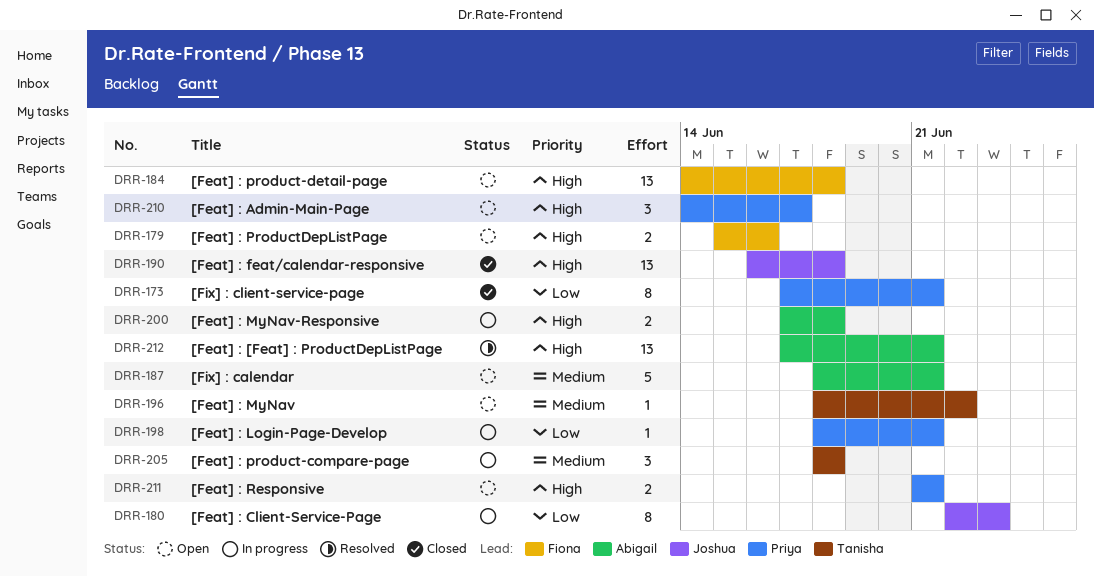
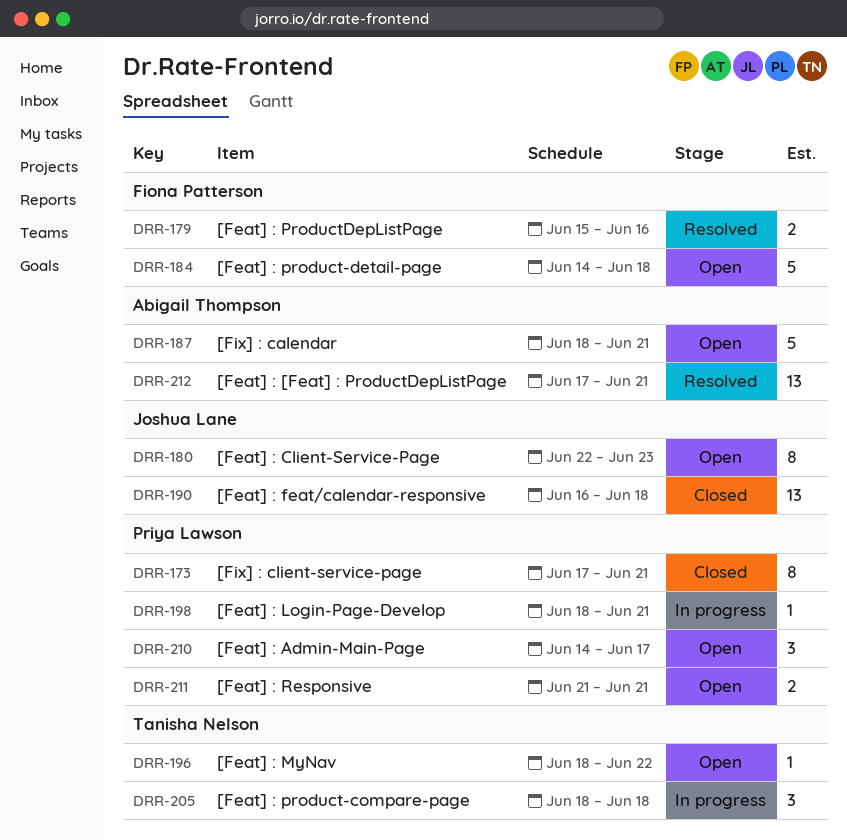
DRR-179, status: Open -> Resolved
DRR-180, status: In progress -> Open
DRR-184, estimate: 13 -> 5
DRR-200: present -> none

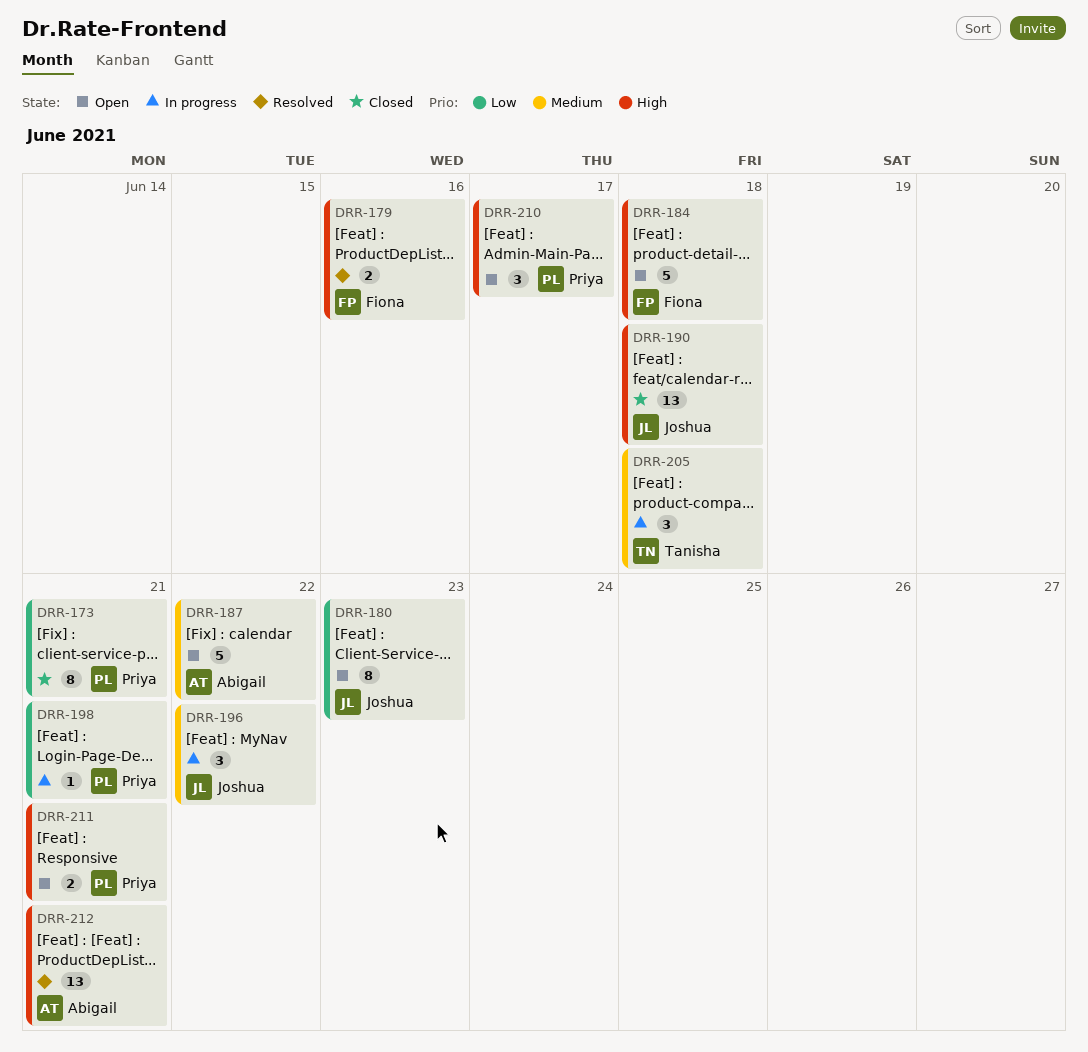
DRR-187, due: Jun 21 -> Jun 22
DRR-196, status: Open -> In progress
DRR-196, owner: Tanisha Nelson -> Joshua Lane
DRR-196, estimate: 1 -> 3

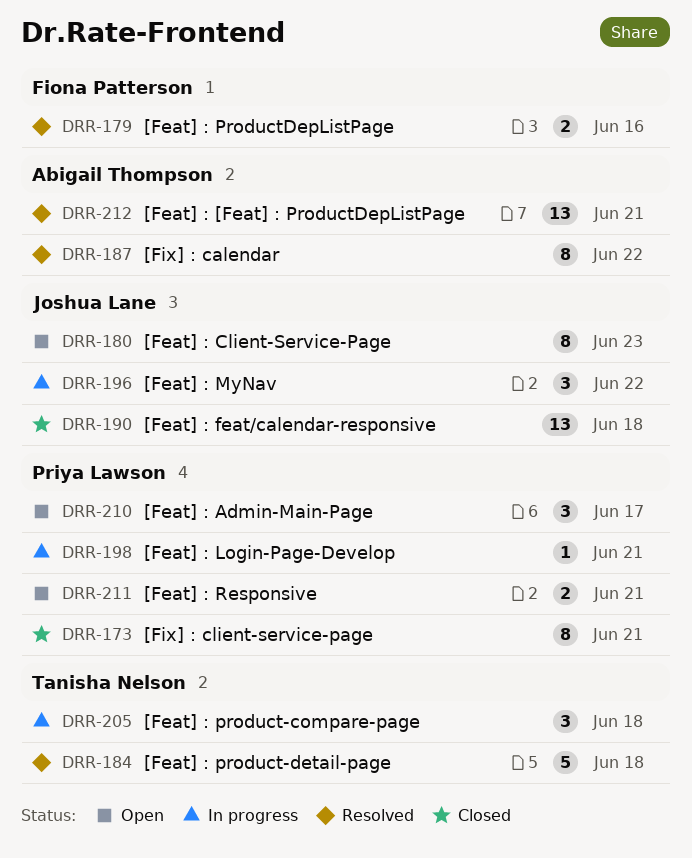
DRR-184, status: Open -> Resolved
DRR-184, owner: Fiona Patterson -> Tanisha Nelson
DRR-187, status: Open -> Resolved
DRR-187, estimate: 5 -> 8

